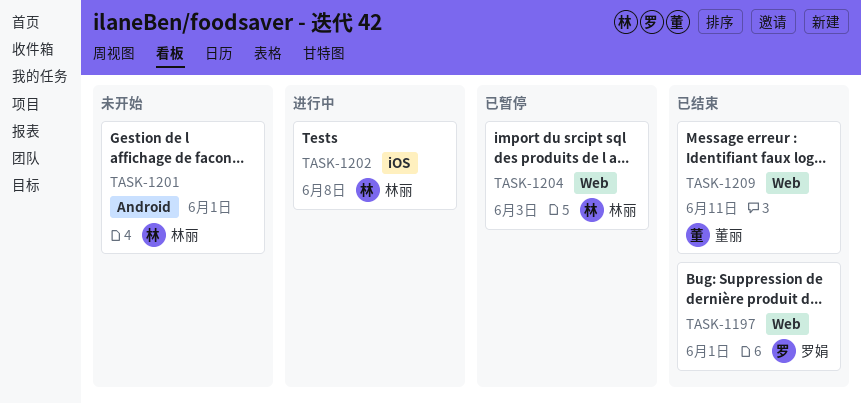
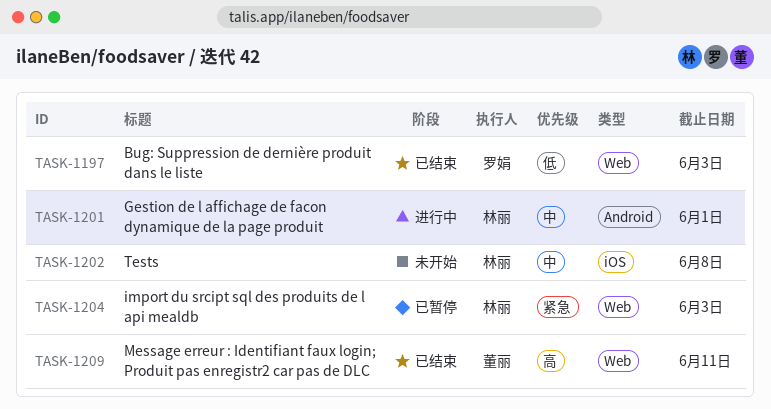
TASK-1197, due: Jun 1 -> Jun 3
TASK-1201, status: 未开始 -> 进行中
TASK-1202, status: 进行中 -> 未开始

